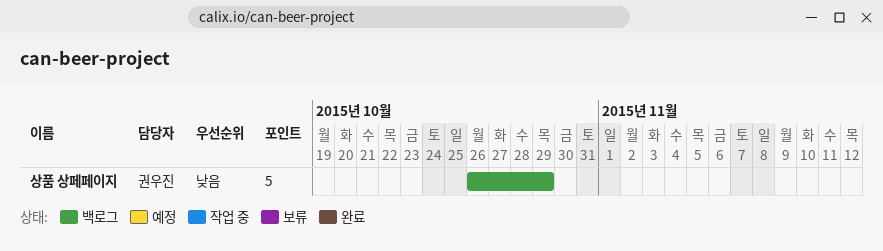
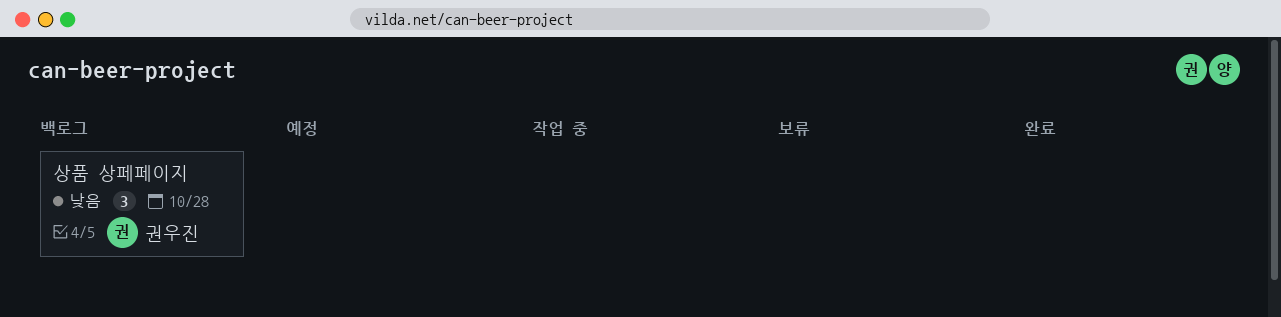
상품 상페페이지, estimate: 5 -> 3
상품 상페페이지, due: Oct 29 -> Oct 28

